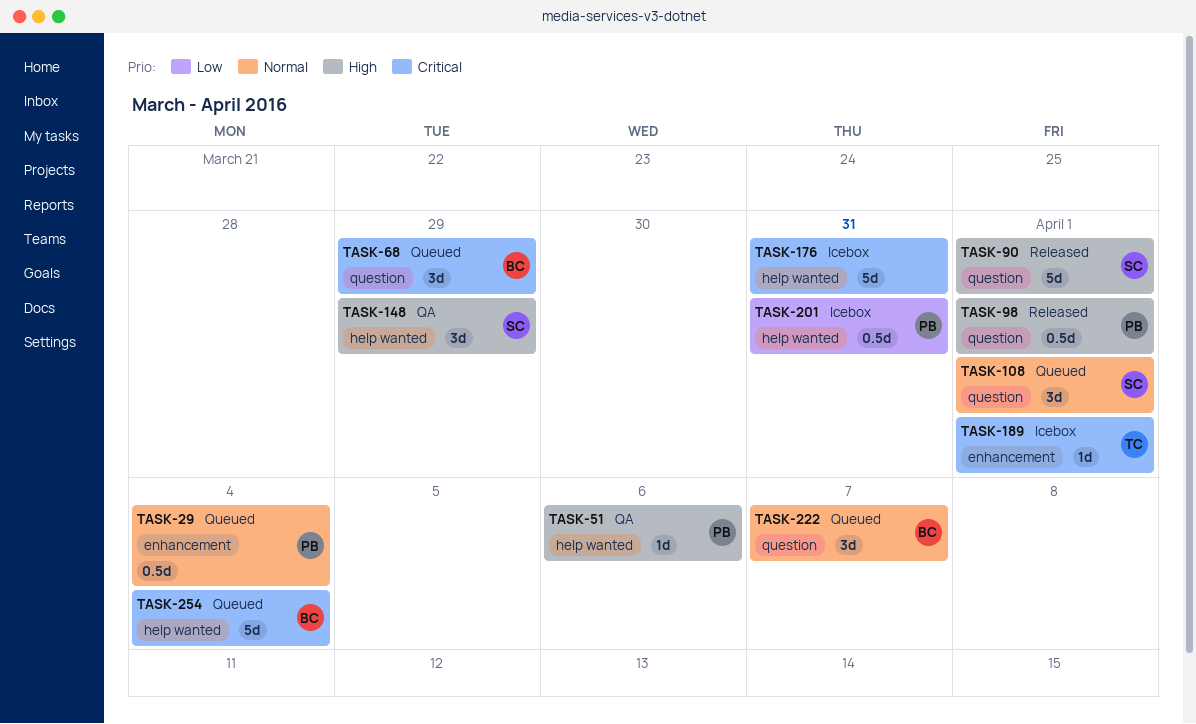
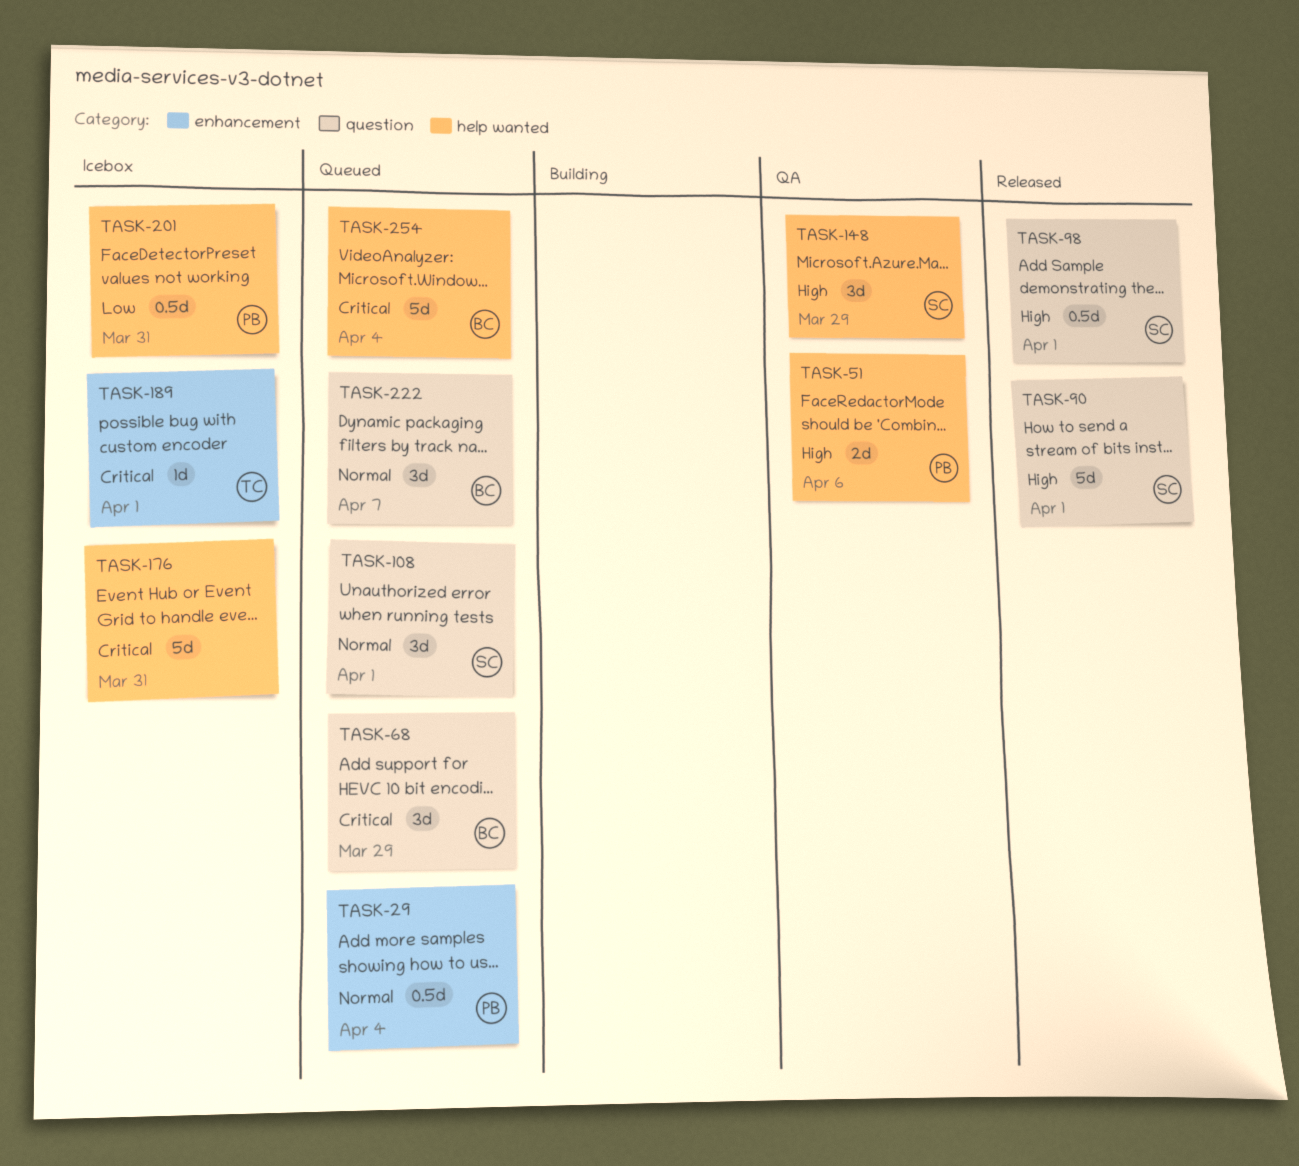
TASK-51, estimate: 1d -> 2d
TASK-98, owner: PB -> SC

